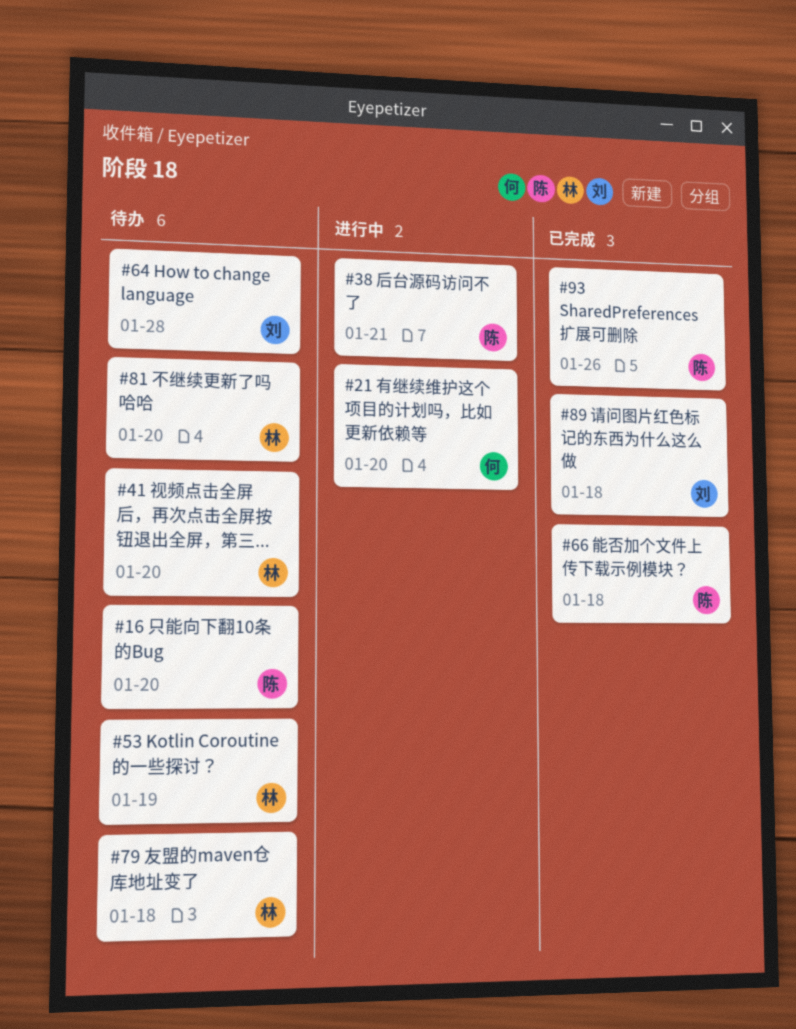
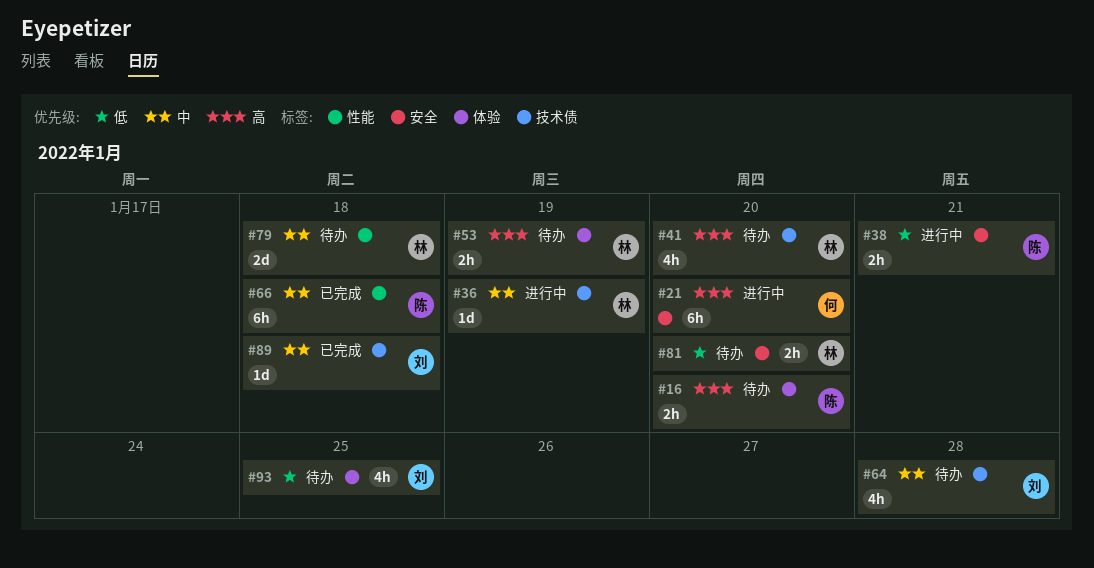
#36: none -> present
#93, status: 已完成 -> 待办
#93, owner: 陈 -> 刘
#93, due: Jan 26 -> Jan 25

